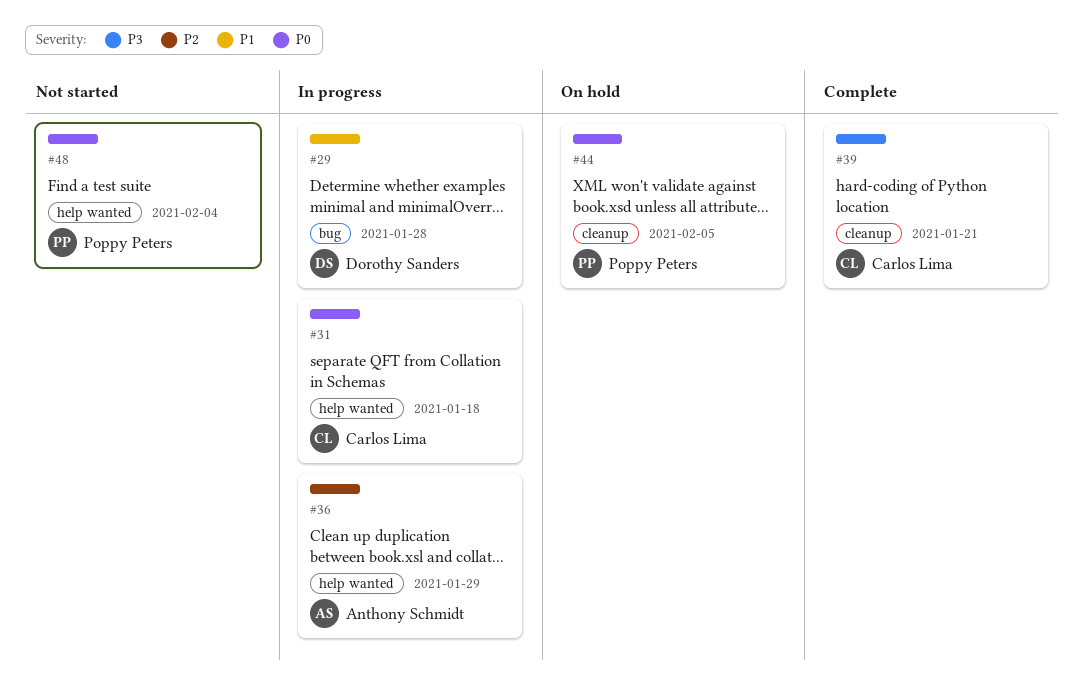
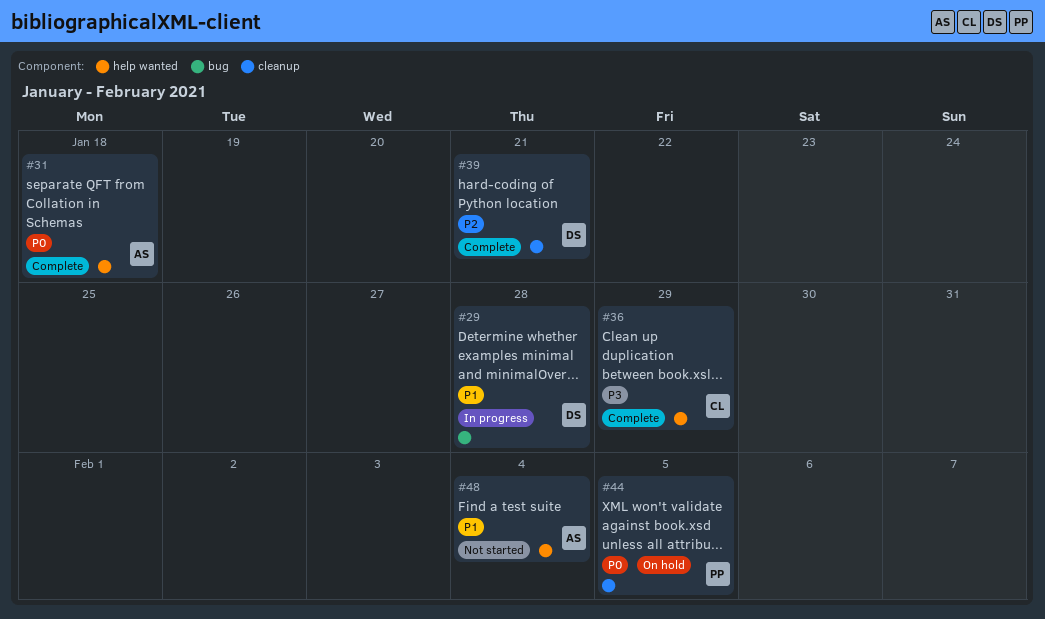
#31, status: In progress -> Complete
#31, owner: Carlos Lima -> Anthony Schmidt
#36, status: In progress -> Complete
#36, owner: Anthony Schmidt -> Carlos Lima
#36, priority: P2 -> P3
#39, owner: Carlos Lima -> Dorothy Sanders
#39, priority: P3 -> P2
#48, owner: Poppy Peters -> Anthony Schmidt
#48, priority: P0 -> P1

